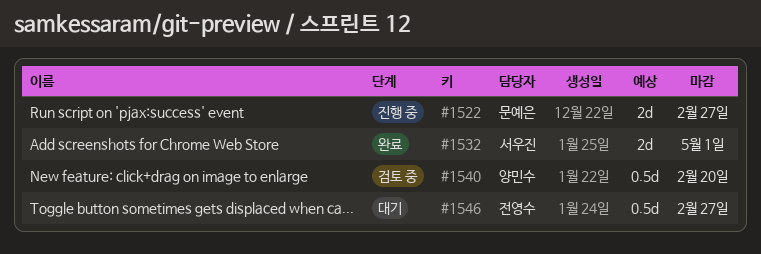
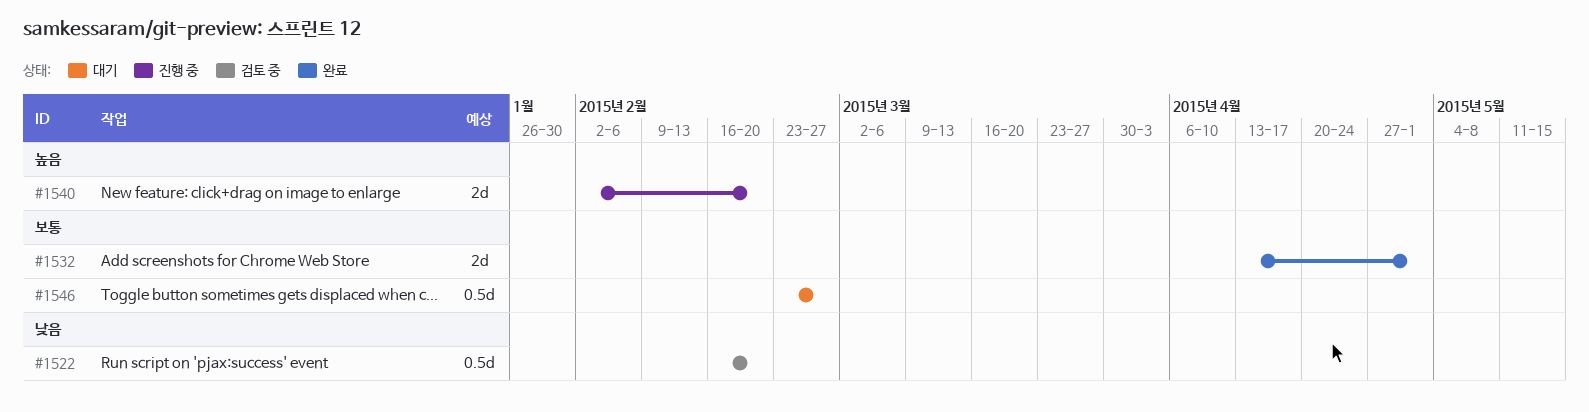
#1522, status: 진행 중 -> 검토 중
#1522, estimate: 2d -> 0.5d
#1522, due: Feb 27 -> Feb 20
#1540, status: 검토 중 -> 진행 중
#1540, estimate: 0.5d -> 2d

